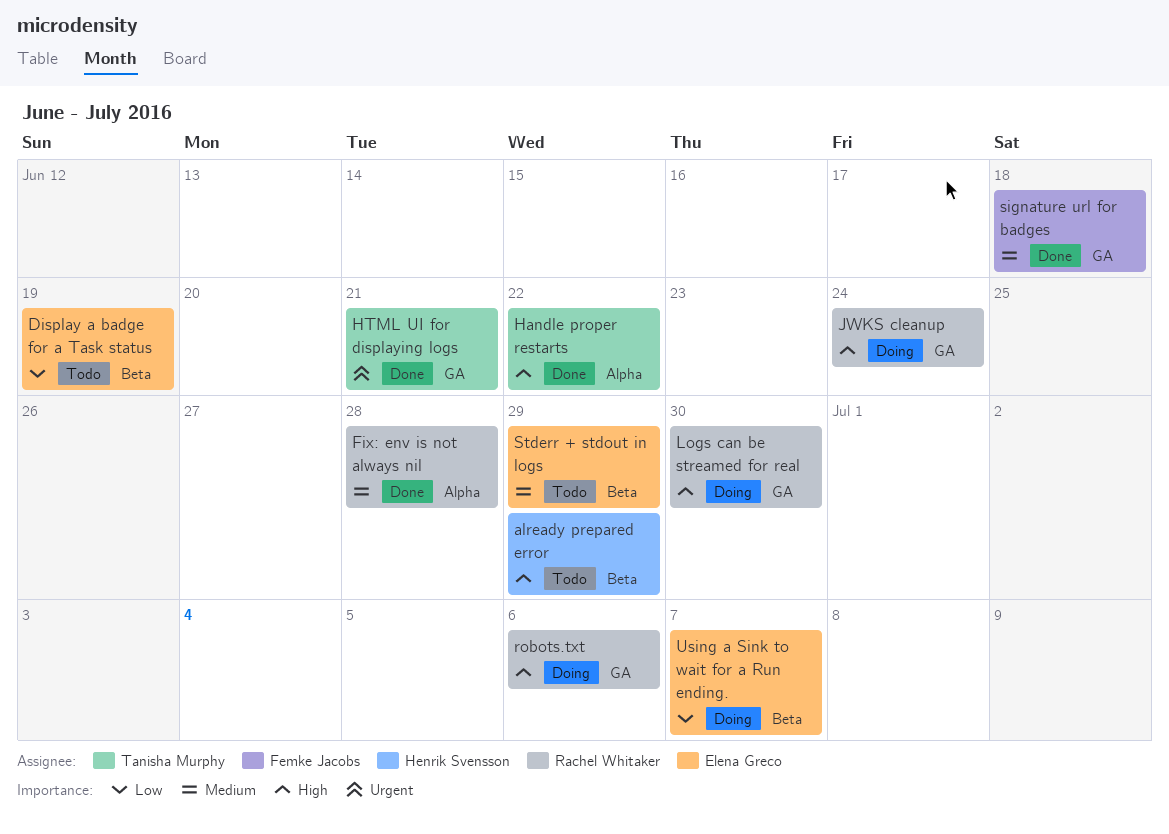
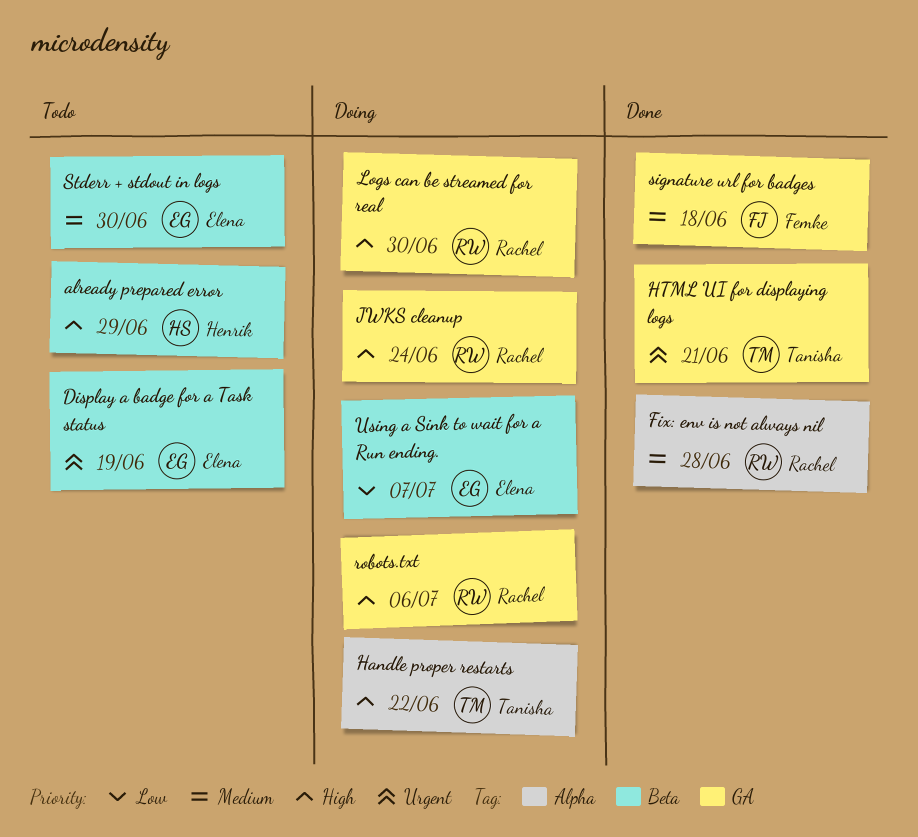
Display a badge for a Task status, priority: Low -> Urgent
Handle proper restarts, status: Done -> Doing
Stderr + stdout in logs, due: Jun 29 -> Jun 30

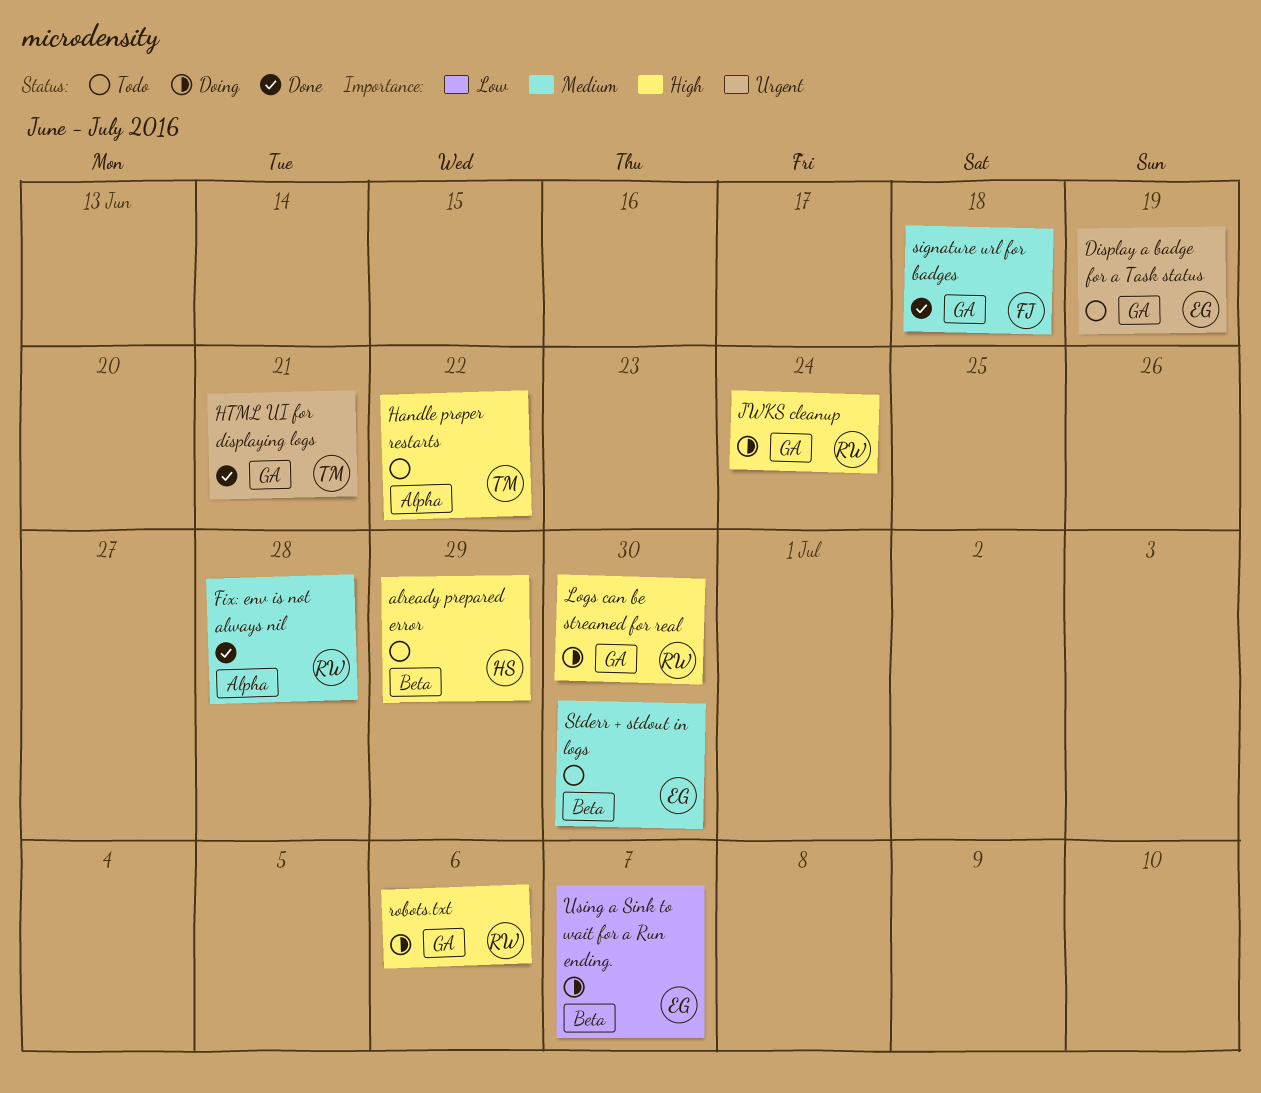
Display a badge for a Task status, label: Beta -> GA
Handle proper restarts, status: Doing -> Todo

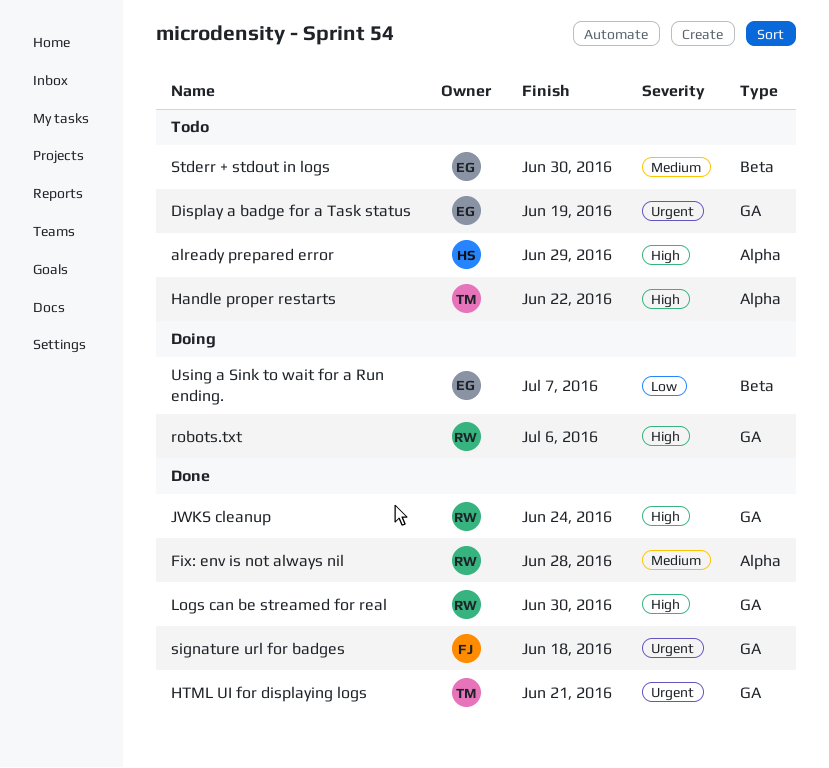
already prepared error, label: Beta -> Alpha
JWKS cleanup, status: Doing -> Done
Logs can be streamed for real, status: Doing -> Done
signature url for badges, priority: Medium -> Urgent

